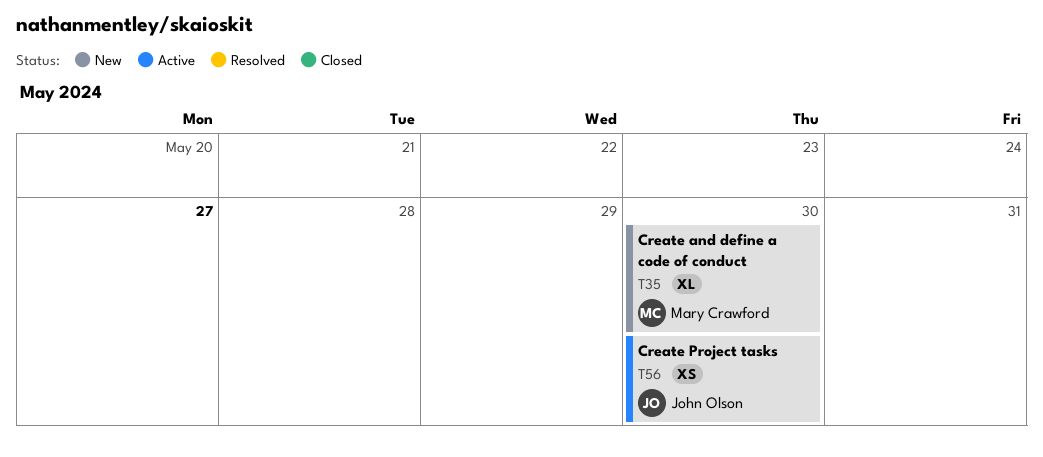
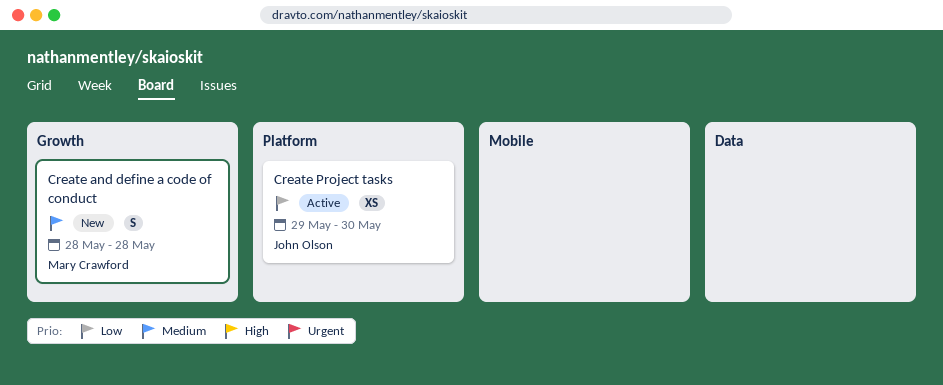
Create and define a code of conduct, estimate: XL -> S
Create and define a code of conduct, due: May 30 -> May 28

